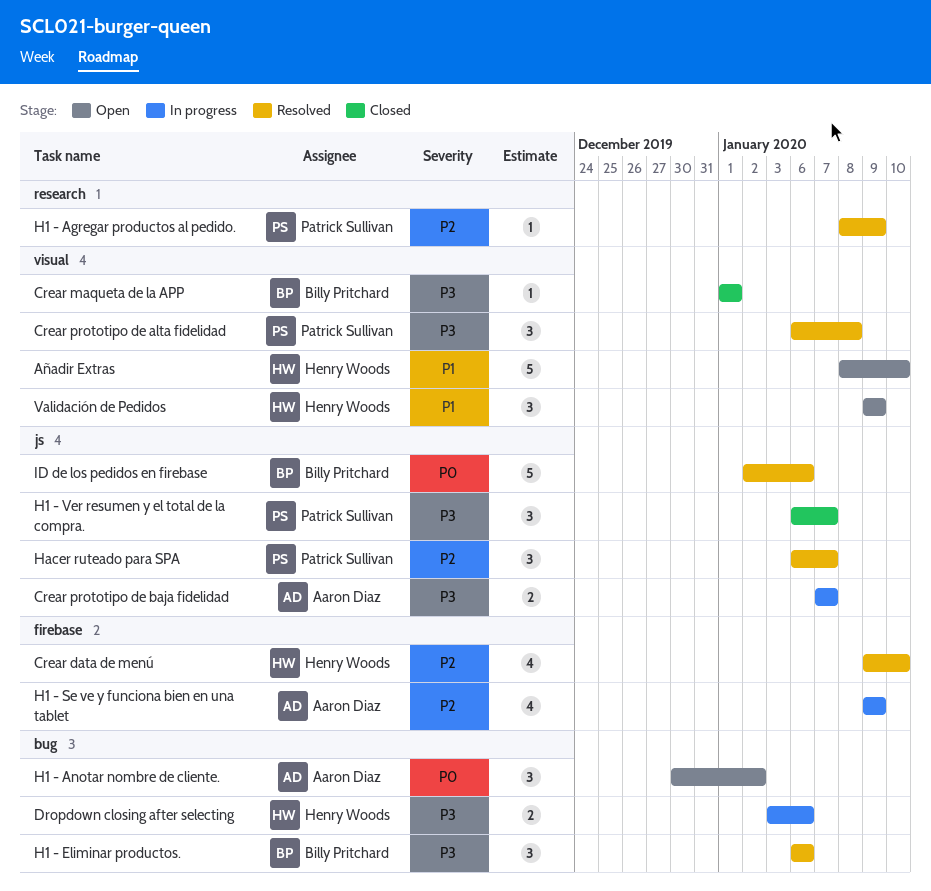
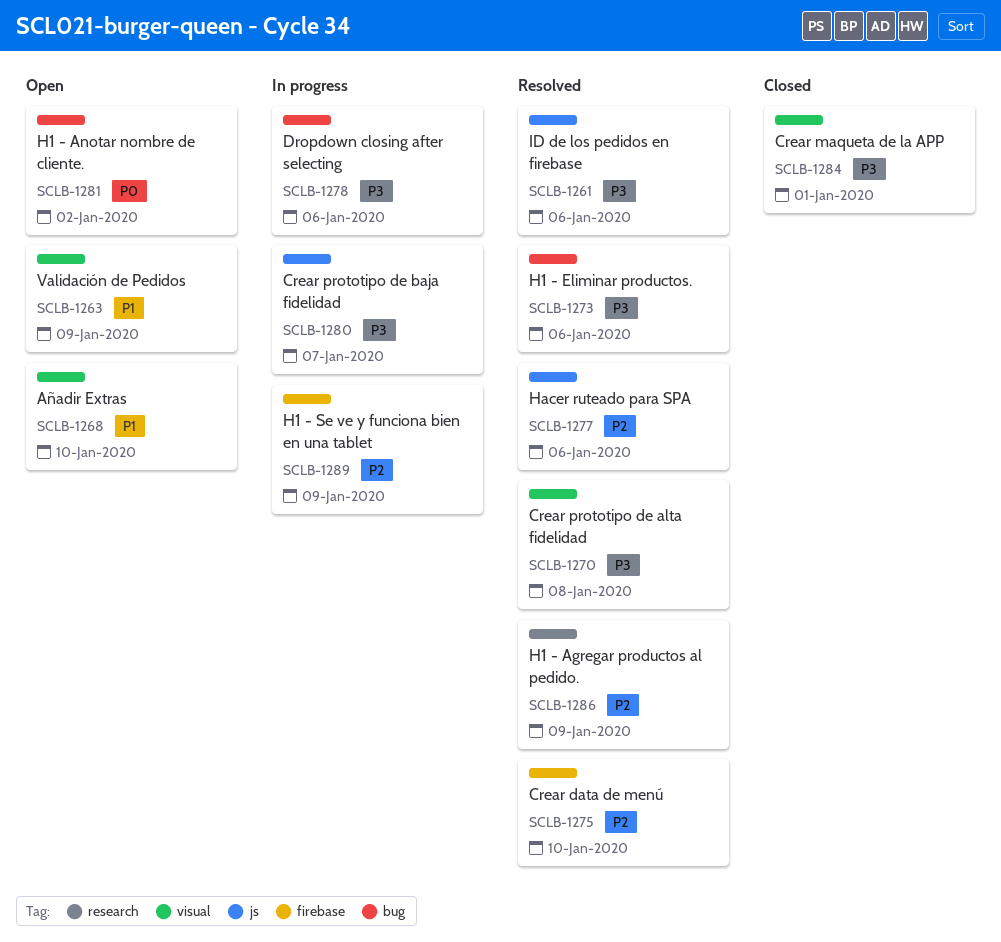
H1 - Ver resumen y el total de la compra.: present -> none
Hacer ruteado para SPA, due: Jan 7 -> Jan 6
ID de los pedidos en firebase, priority: P0 -> P3

